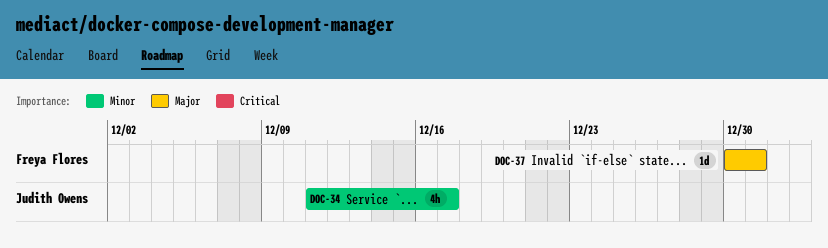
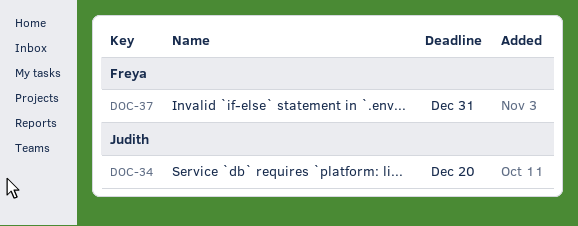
DOC-34, due: Dec 17 -> Dec 20

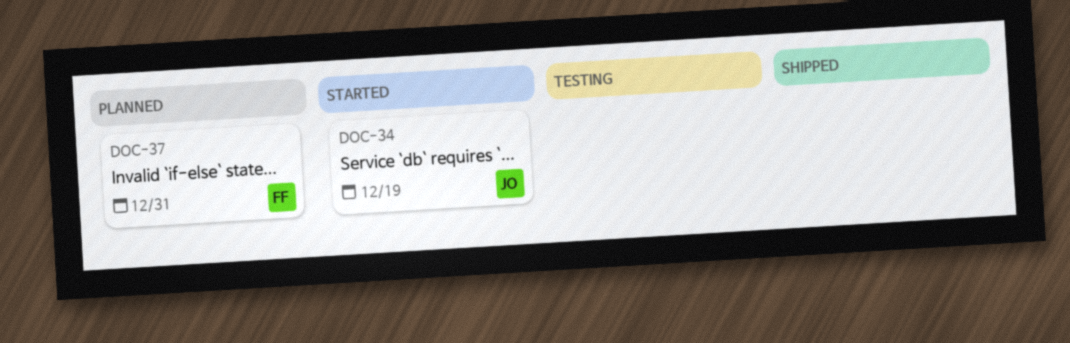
DOC-34, due: Dec 20 -> Dec 19

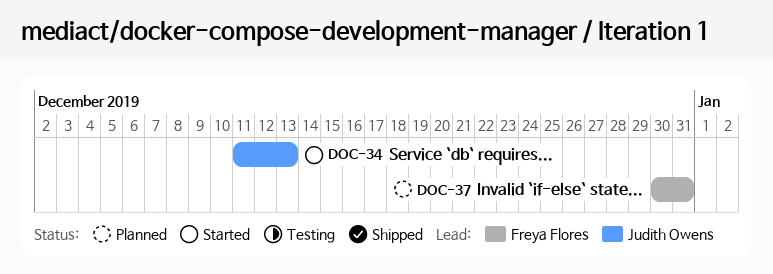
DOC-34, due: Dec 19 -> Dec 13

